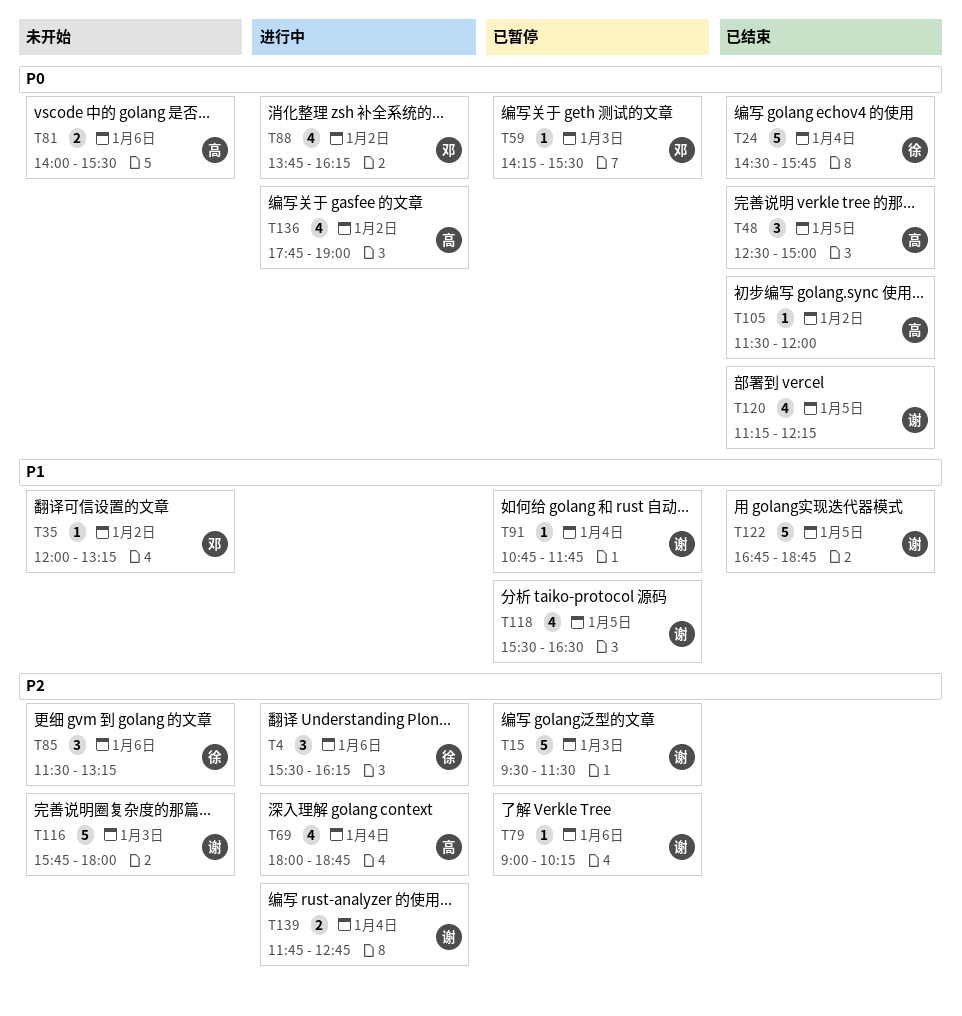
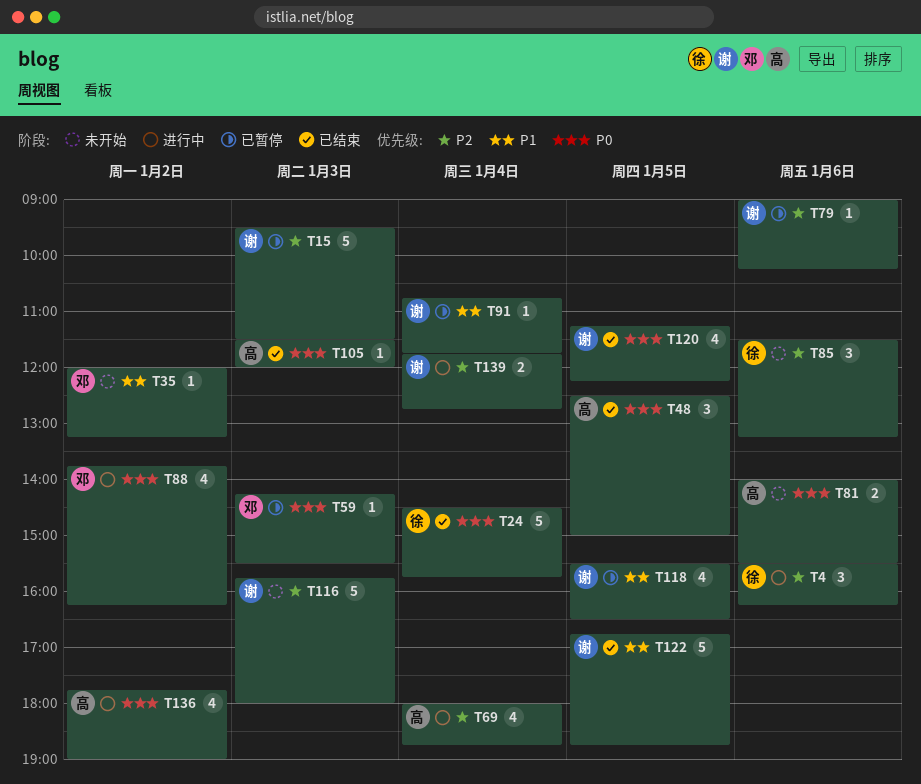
T105, day: Jan 2 -> Jan 3

